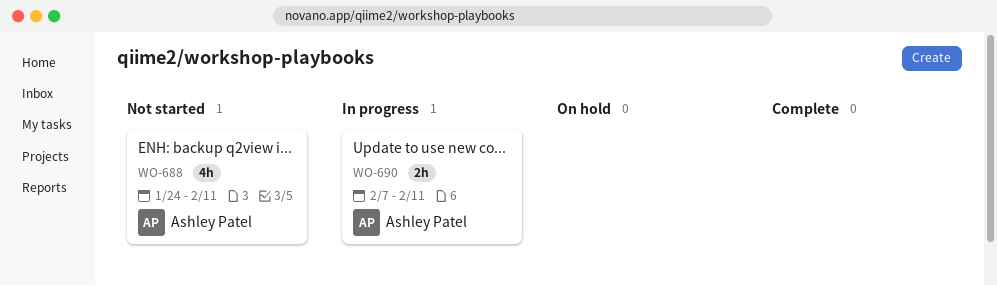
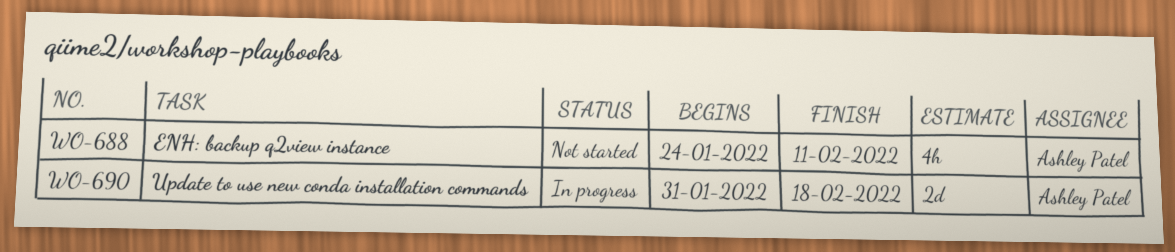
WO-690, estimate: 2h -> 2d
WO-690, start: Feb 7 -> Jan 31
WO-690, due: Feb 11 -> Feb 18

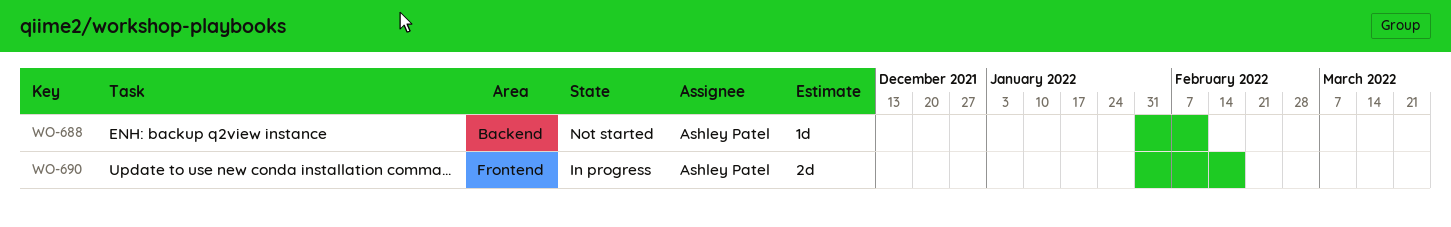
WO-688, estimate: 4h -> 1d
WO-688, start: Jan 24 -> Jan 31

